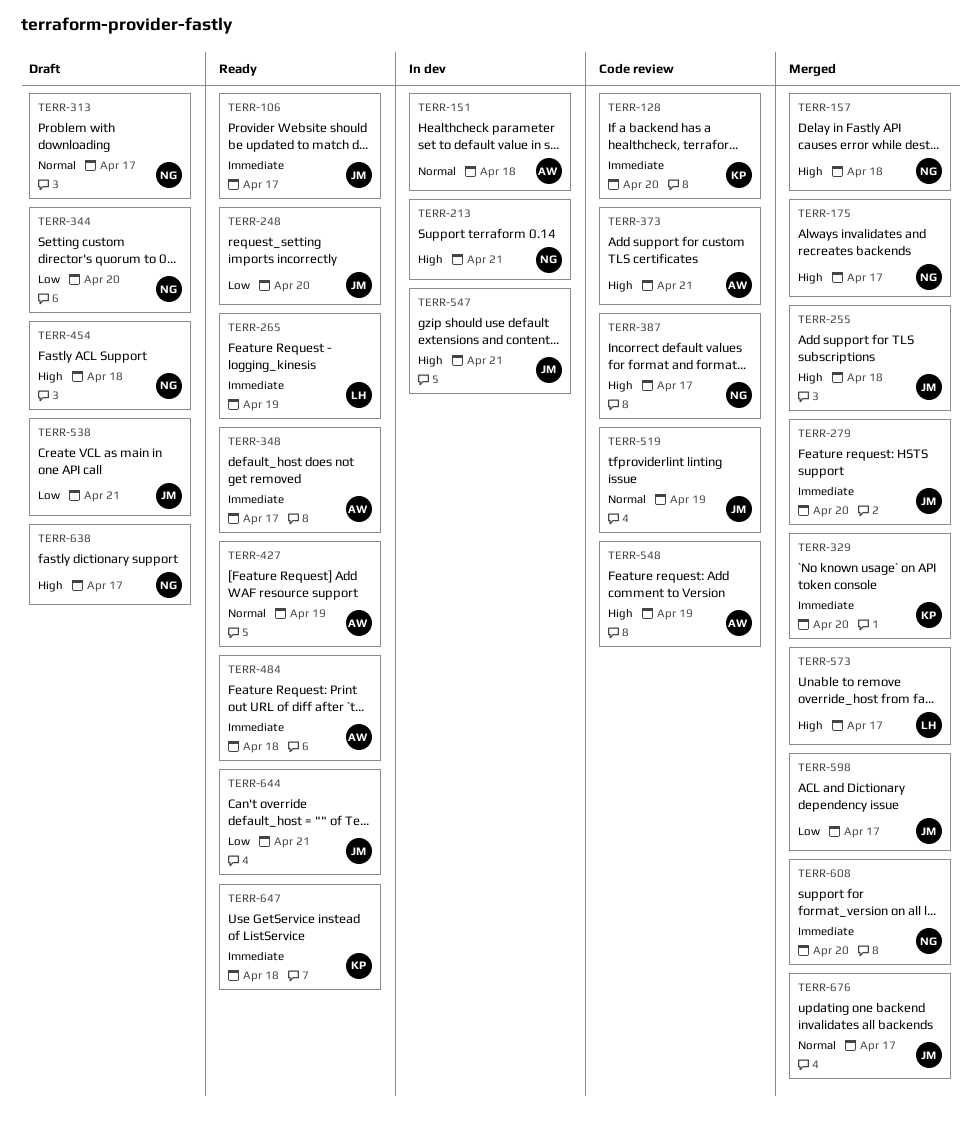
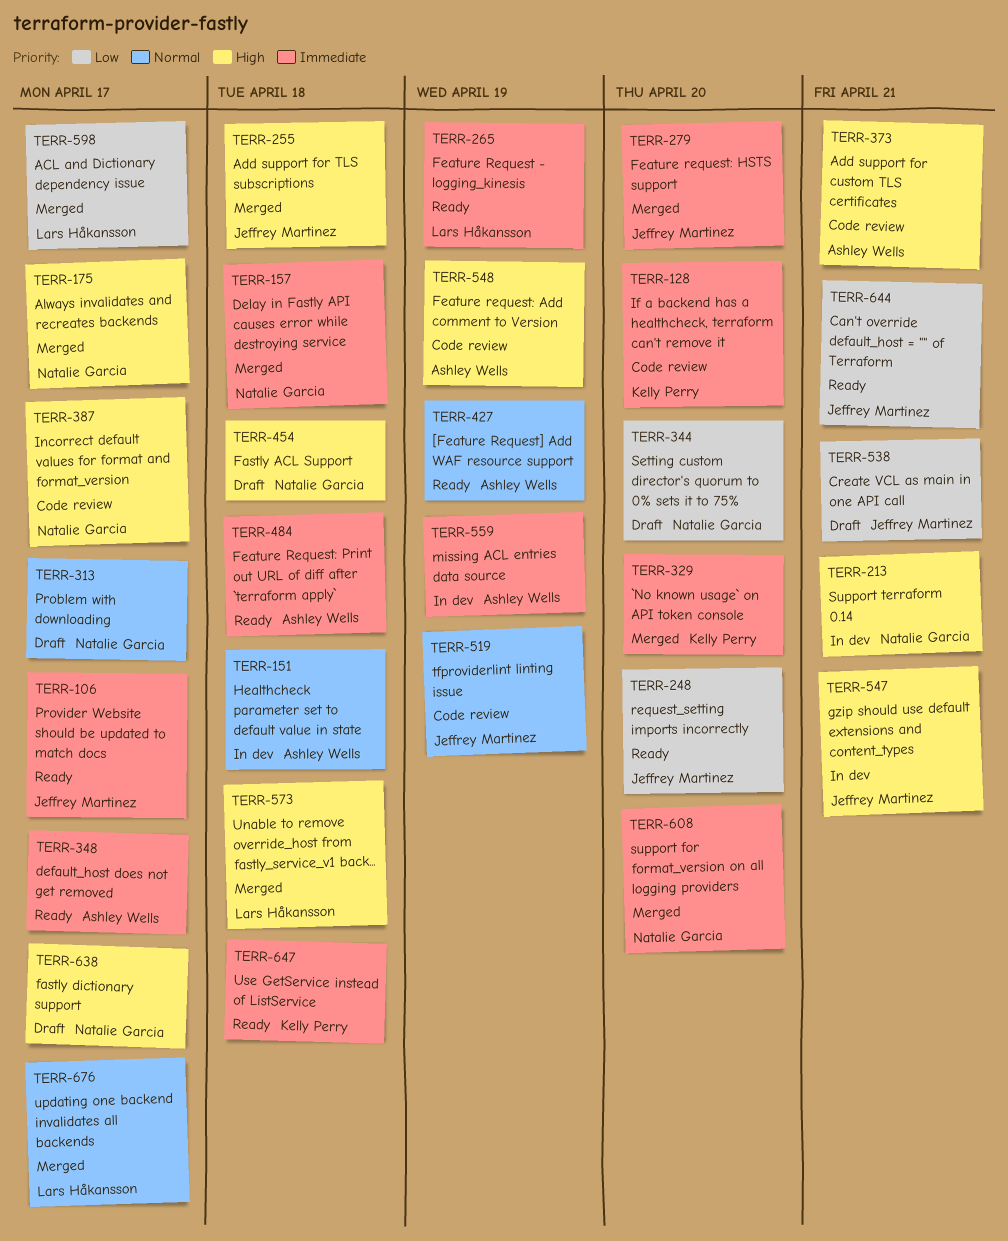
TERR-157, priority: High -> Immediate
TERR-559: none -> present
TERR-573, due: Apr 17 -> Apr 18
TERR-598, owner: Jeffrey Martinez -> Lars Håkansson
TERR-676, owner: Jeffrey Martinez -> Lars Håkansson

